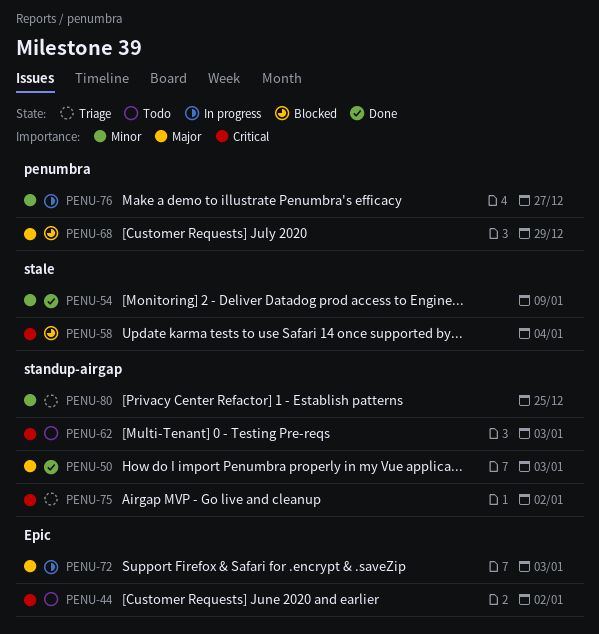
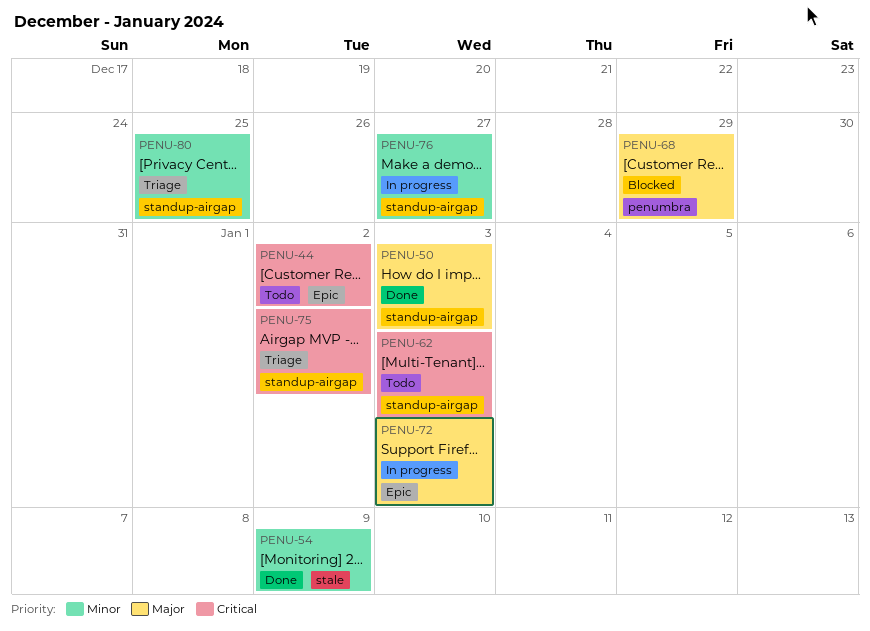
PENU-58: present -> none
PENU-76, label: penumbra -> standup-airgap

